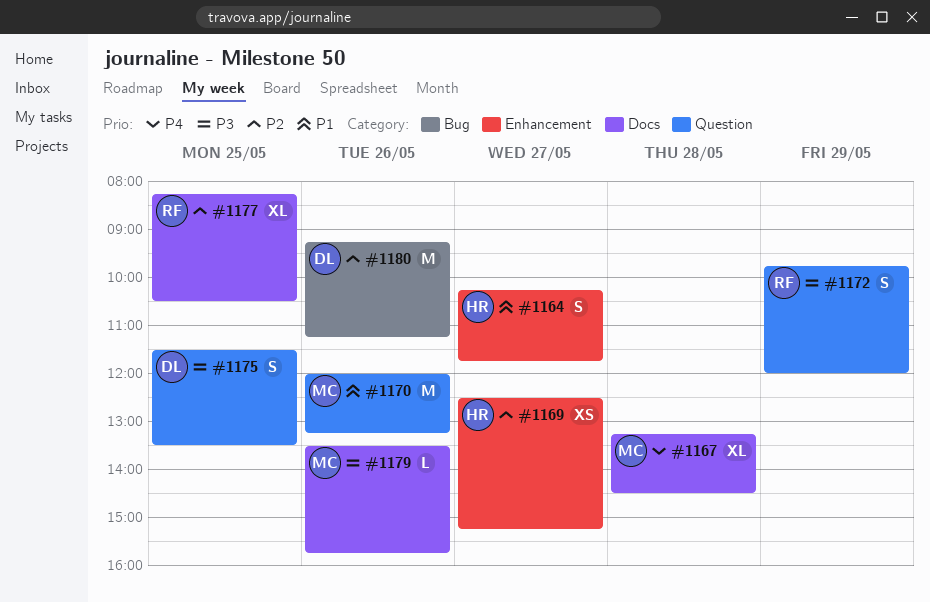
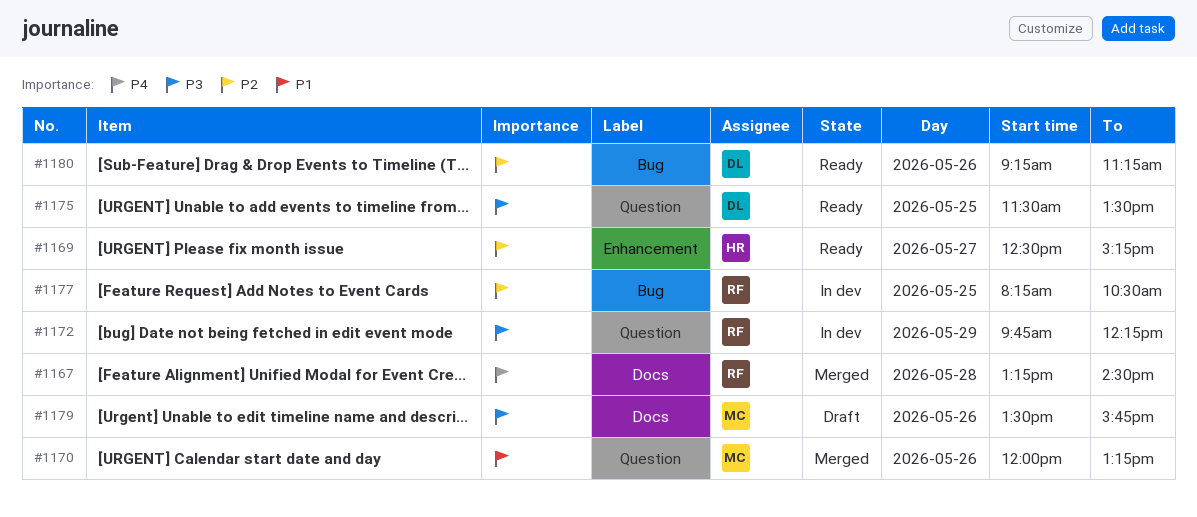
#1164: present -> none
#1167, owner: MC -> RF
#1172, ends: 12:00 -> 12:15
#1177, label: Docs -> Bug

